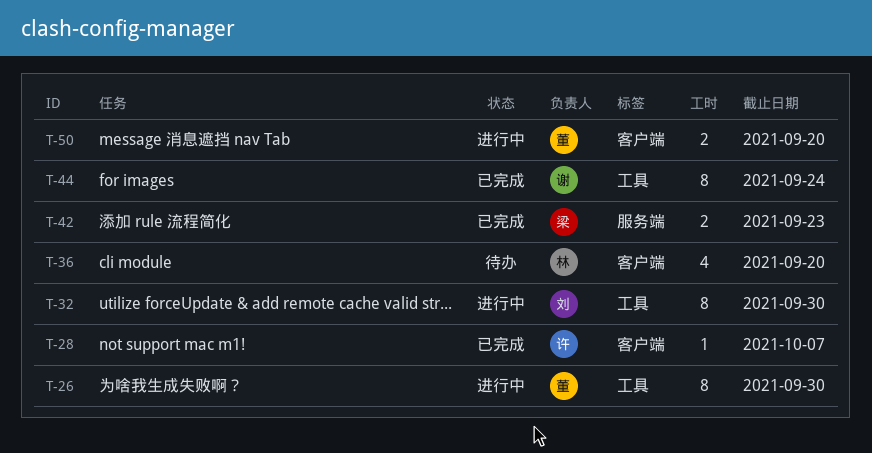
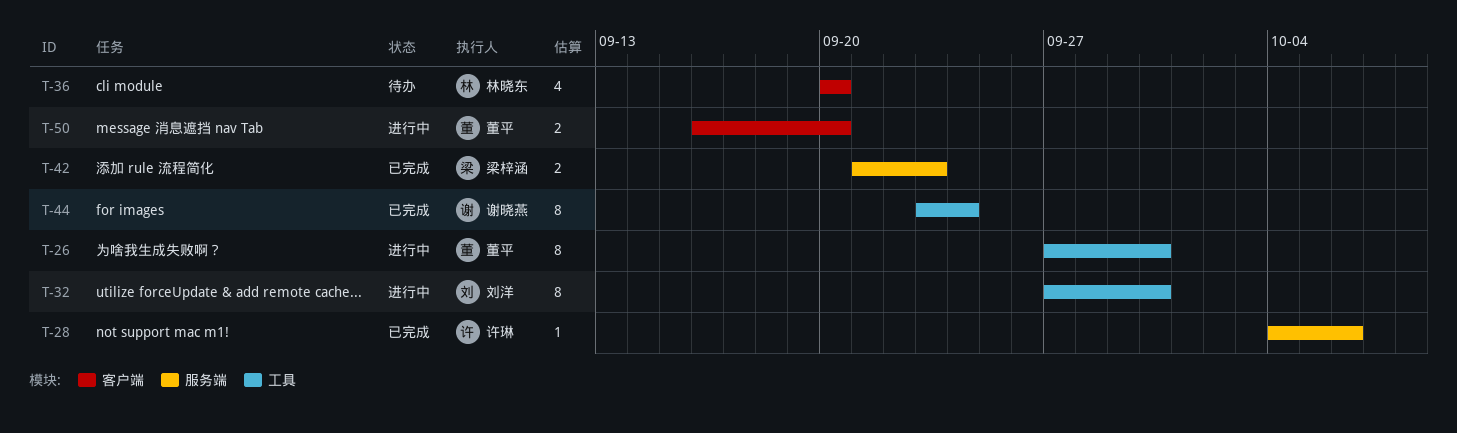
T-28, label: 客户端 -> 服务端
T-28, due: Oct 7 -> Oct 6

